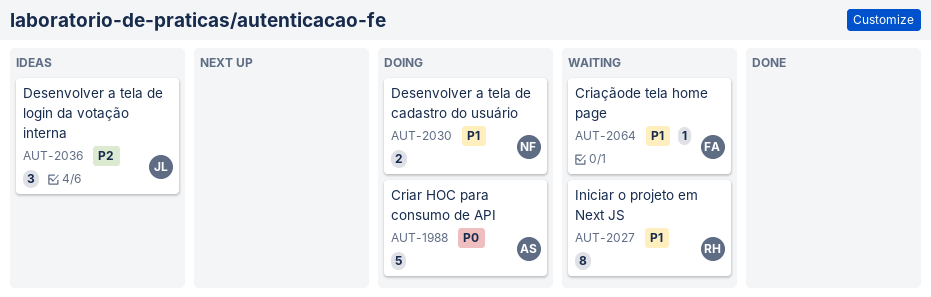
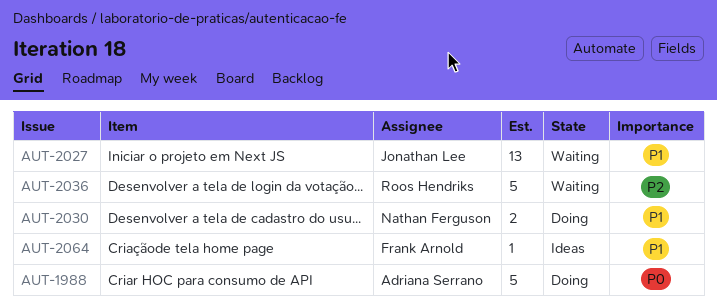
AUT-2027, owner: Roos Hendriks -> Jonathan Lee
AUT-2027, estimate: 8 -> 13
AUT-2036, status: Ideas -> Waiting
AUT-2036, owner: Jonathan Lee -> Roos Hendriks
AUT-2036, estimate: 3 -> 5
AUT-2064, status: Waiting -> Ideas

